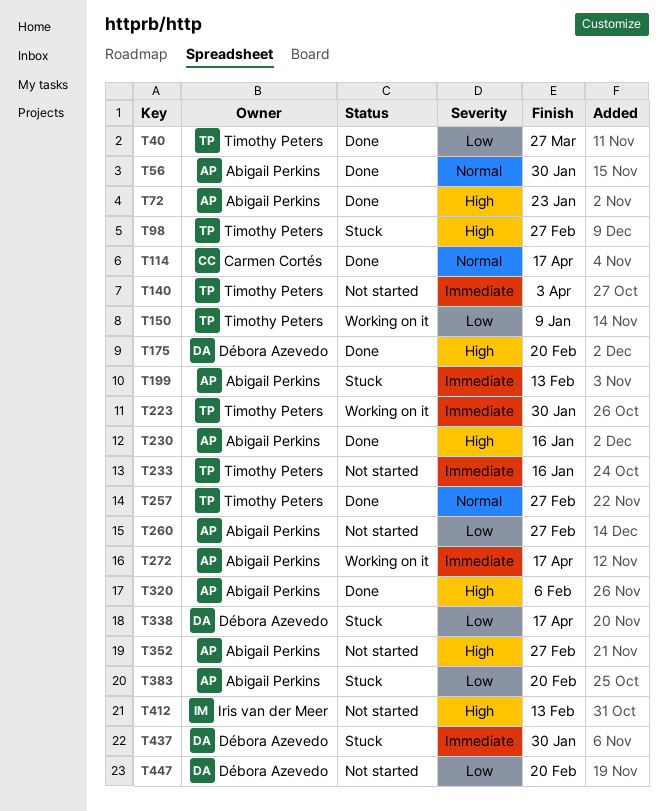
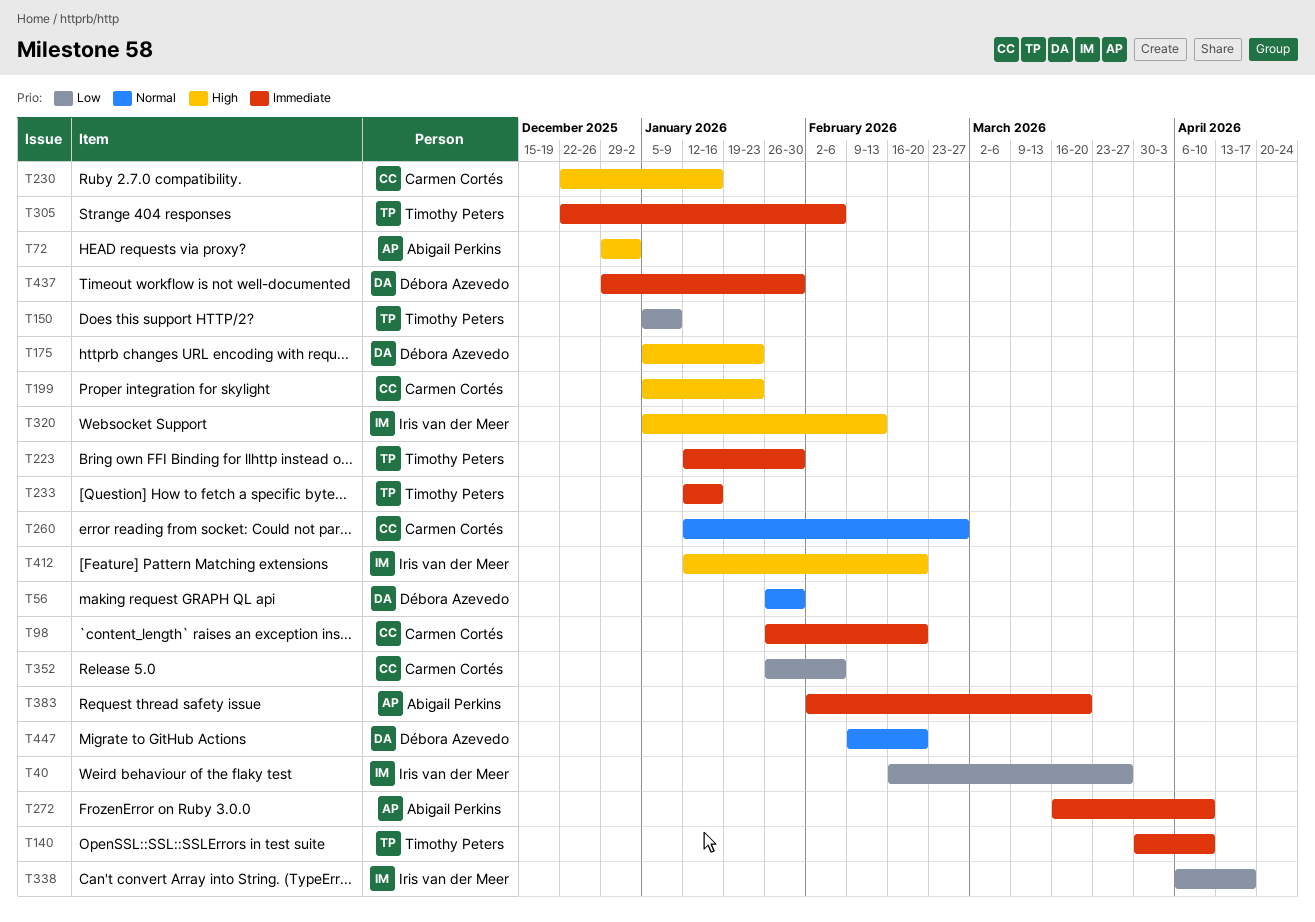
T40, owner: Timothy Peters -> Iris van der Meer
T56, owner: Abigail Perkins -> Débora Azevedo
T72, due: Jan 23 -> Jan 2
T98, owner: Timothy Peters -> Carmen Cortés
T98, priority: High -> Immediate
T98, due: Feb 27 -> Feb 20
T114: present -> none
T140, due: Apr 3 -> Apr 10
T175, due: Feb 20 -> Jan 23
T199, owner: Abigail Perkins -> Carmen Cortés
T199, priority: Immediate -> High
T199, due: Feb 13 -> Jan 23
T230, owner: Abigail Perkins -> Carmen Cortés
T257: present -> none
T260, owner: Abigail Perkins -> Carmen Cortés
T260, priority: Low -> Normal
T272, due: Apr 17 -> Apr 10
T305: none -> present
T320, owner: Abigail Perkins -> Iris van der Meer
T320, due: Feb 6 -> Feb 13
T338, owner: Débora Azevedo -> Iris van der Meer
T352, owner: Abigail Perkins -> Carmen Cortés
T352, priority: High -> Low
T352, due: Feb 27 -> Feb 6
T383, priority: Low -> Immediate
T383, due: Feb 20 -> Mar 20
T412, due: Feb 13 -> Feb 20
T447, priority: Low -> Normal

